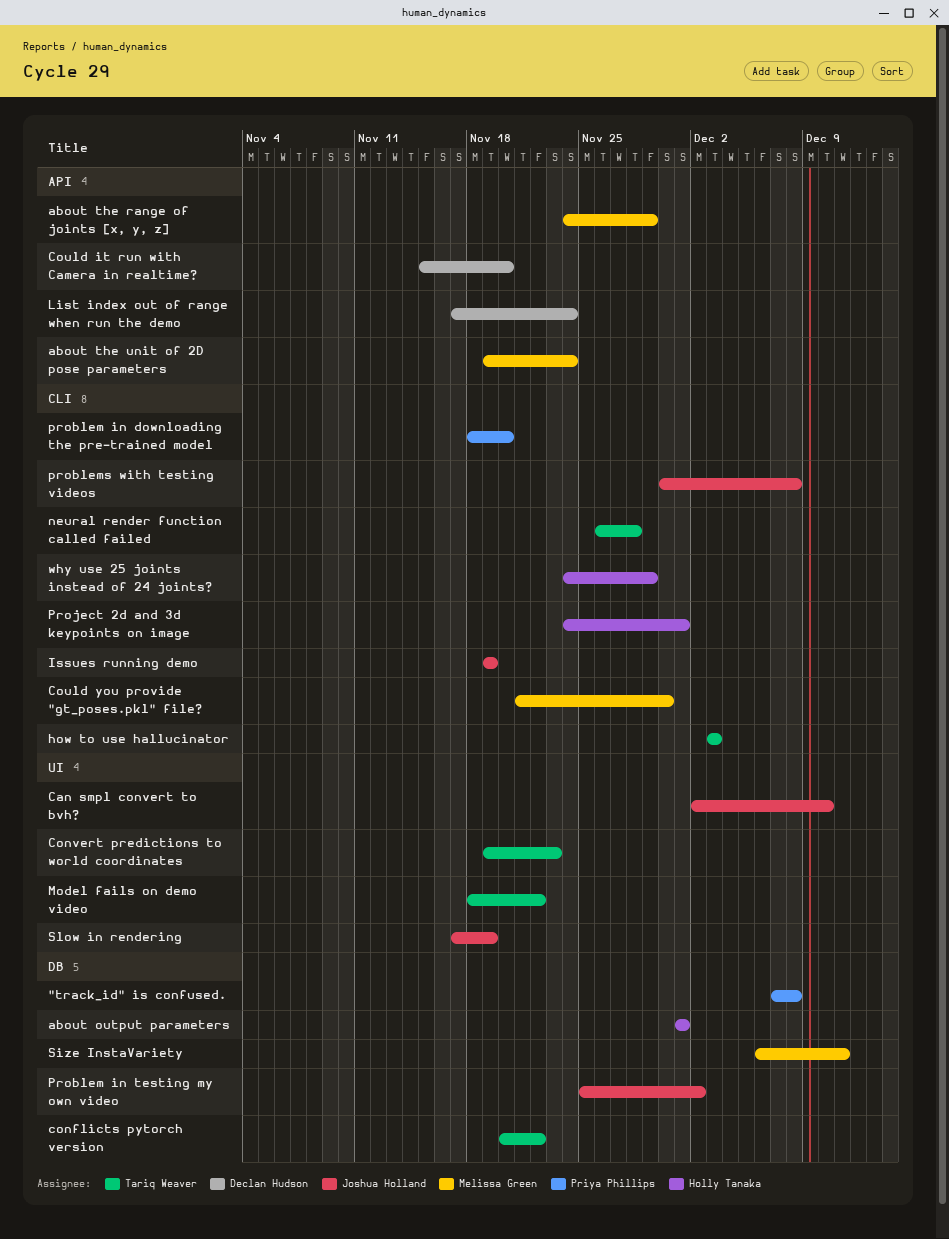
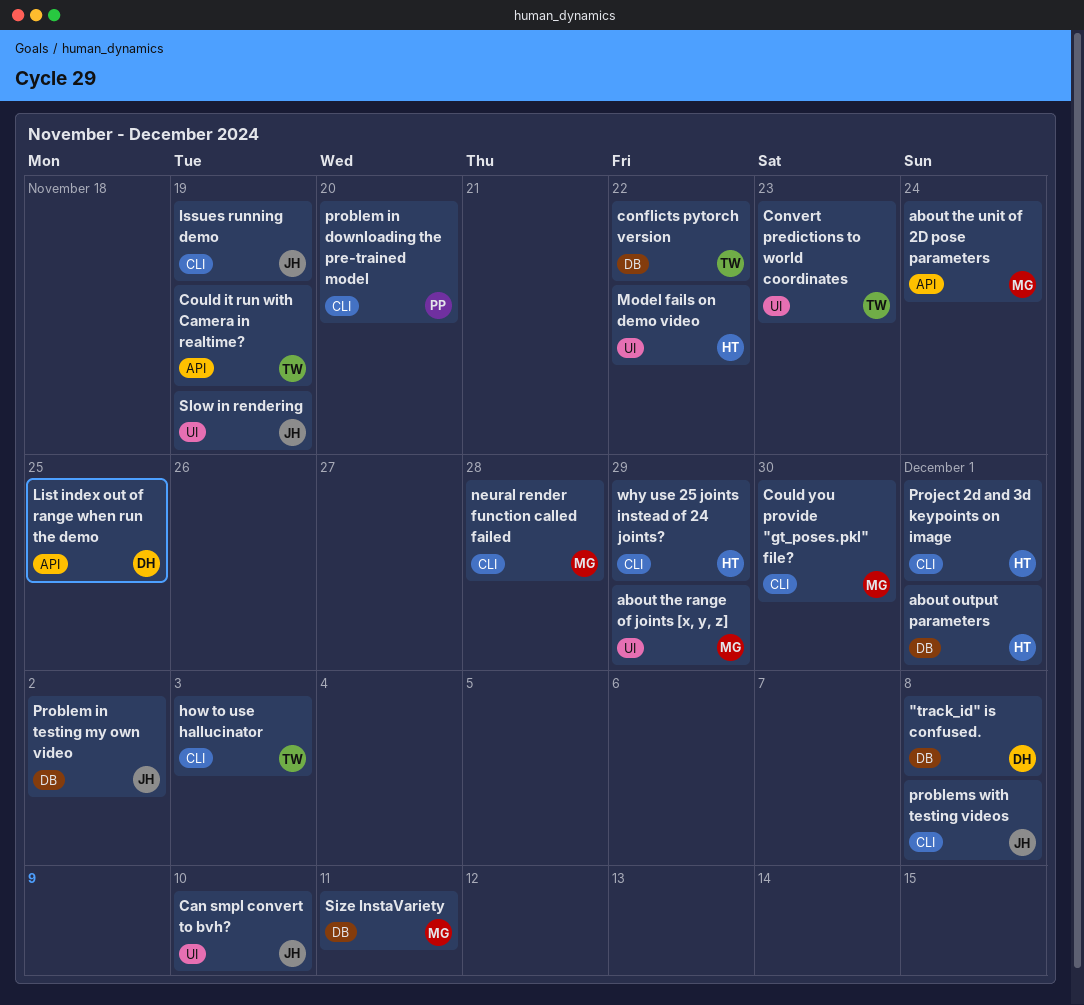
"track_id" is confused., owner: Priya Phillips -> Declan Hudson
about the range of joints [x, y, z], label: API -> UI
Could it run with Camera in realtime?, owner: Declan Hudson -> Tariq Weaver
Could it run with Camera in realtime?, due: Nov 20 -> Nov 19
List index out of range when run the demo, due: Nov 24 -> Nov 25
Model fails on demo video, owner: Tariq Weaver -> Holly Tanaka
neural render function called failed, owner: Tariq Weaver -> Melissa Green

